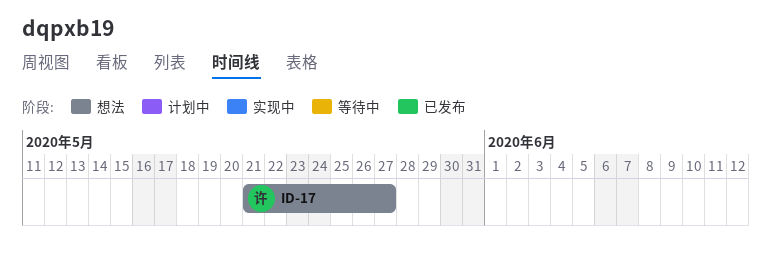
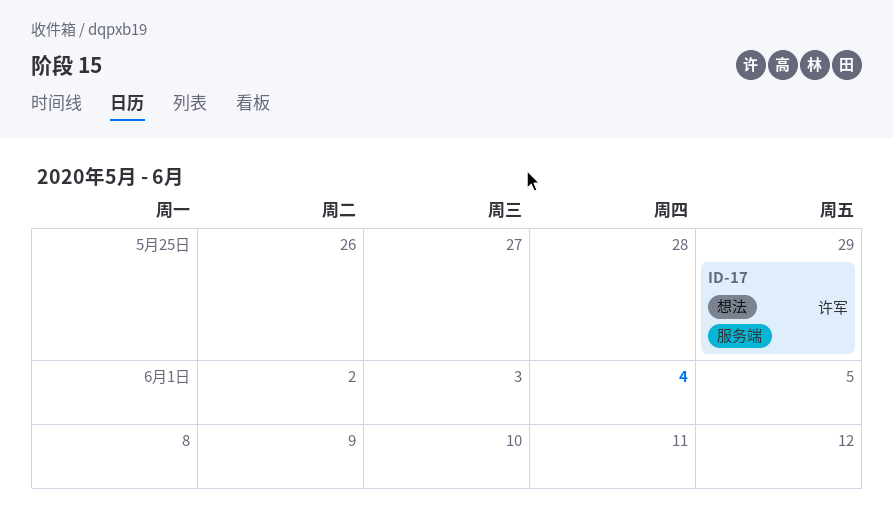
ID-17, due: May 27 -> May 29

